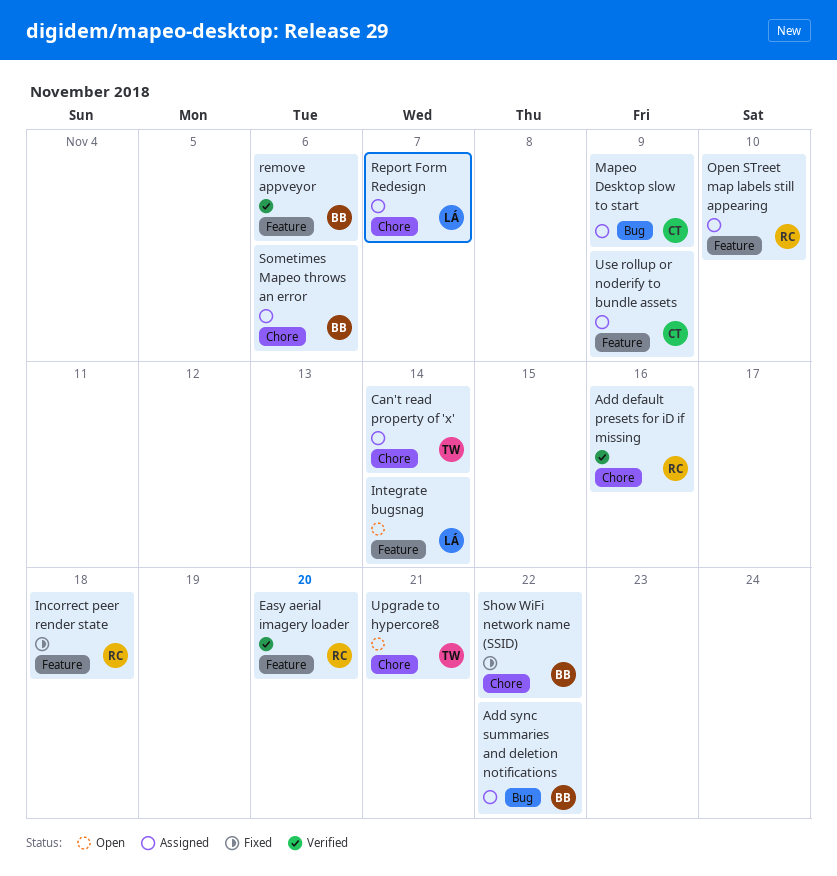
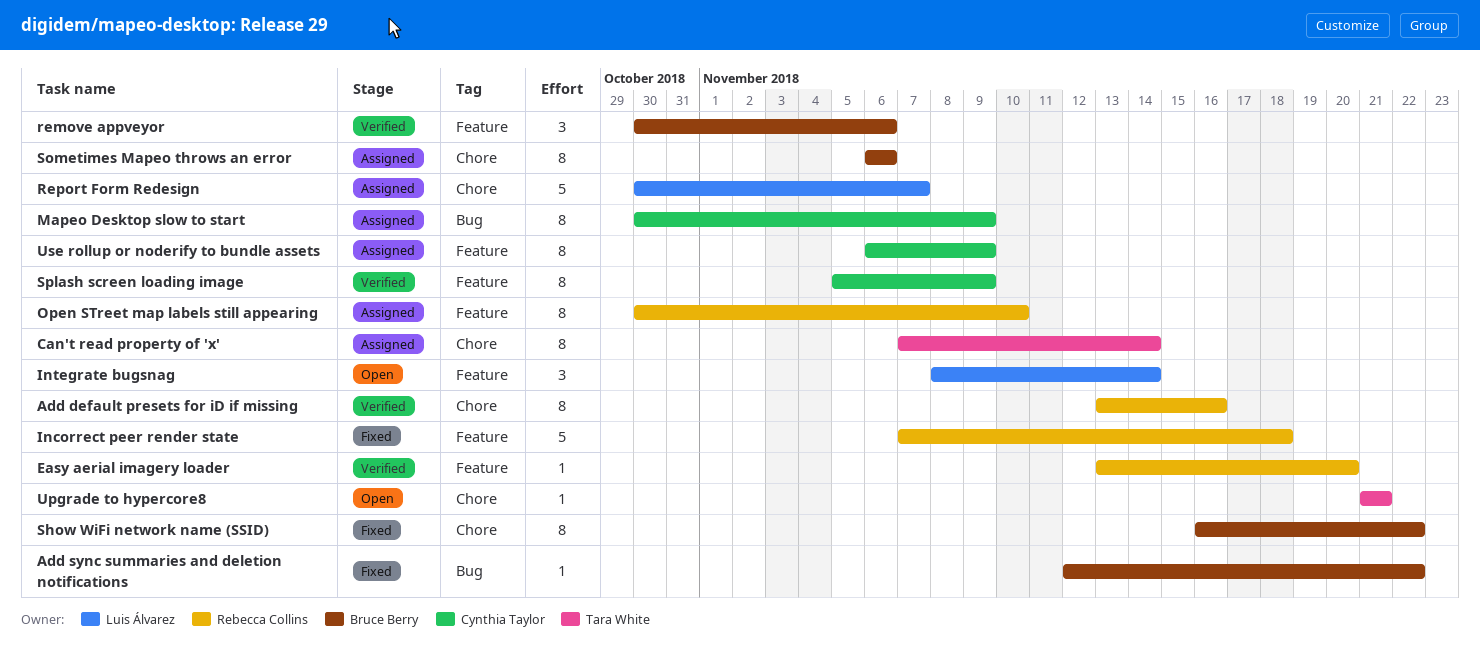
Add sync summaries and deletion notifications, status: Assigned -> Fixed
Splash screen loading image: none -> present

